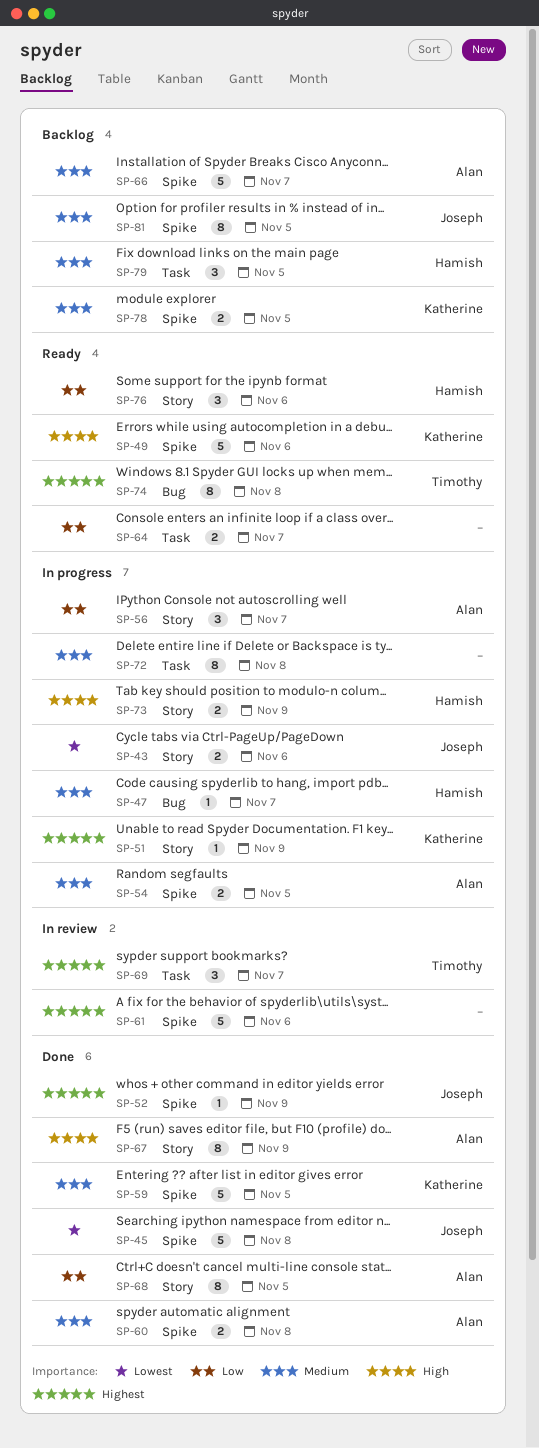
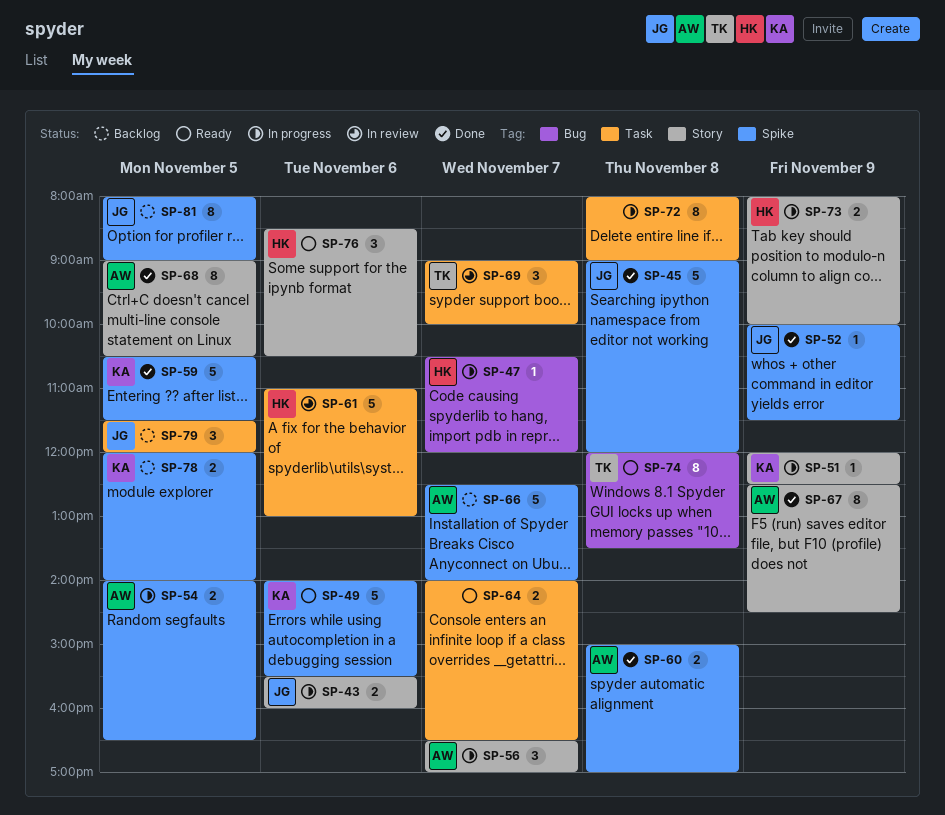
SP-61, owner: none -> Hamish
SP-61, label: Spike -> Task
SP-79, owner: Hamish -> Joseph

